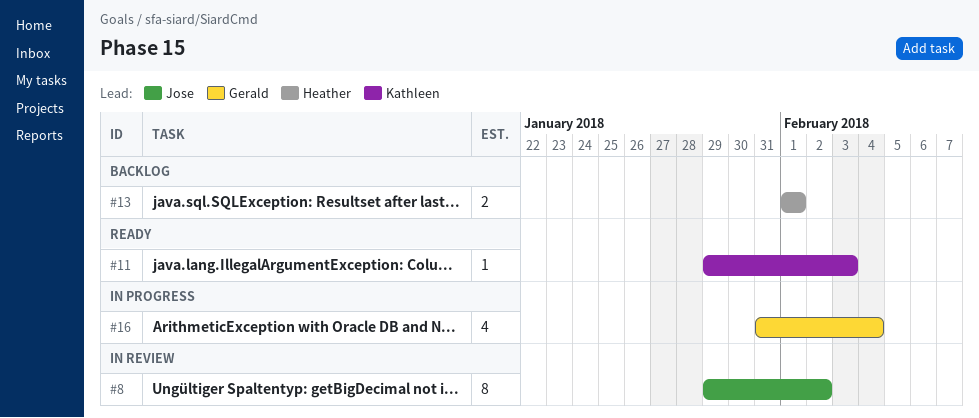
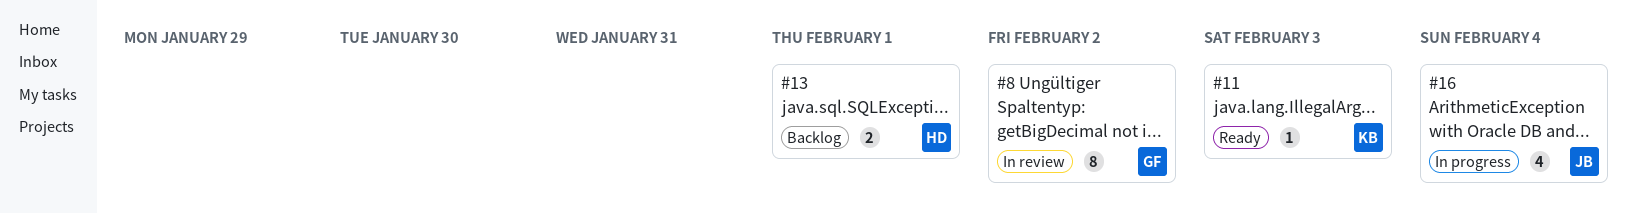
#8, owner: Jose -> Gerald
#16, owner: Gerald -> Jose

